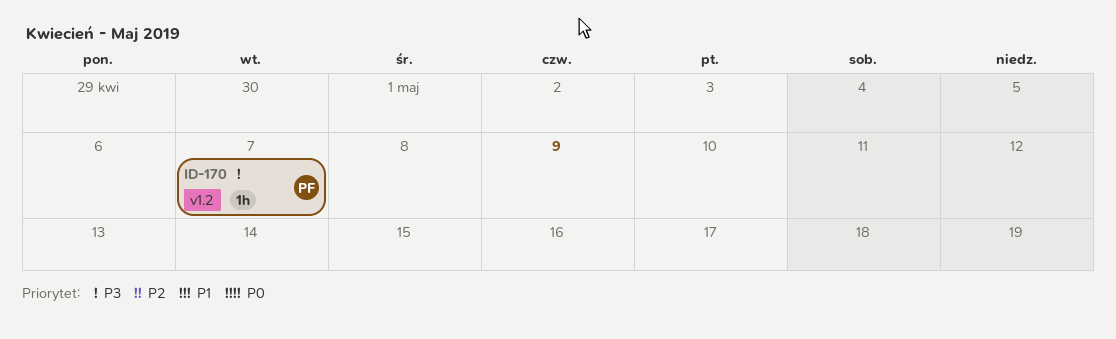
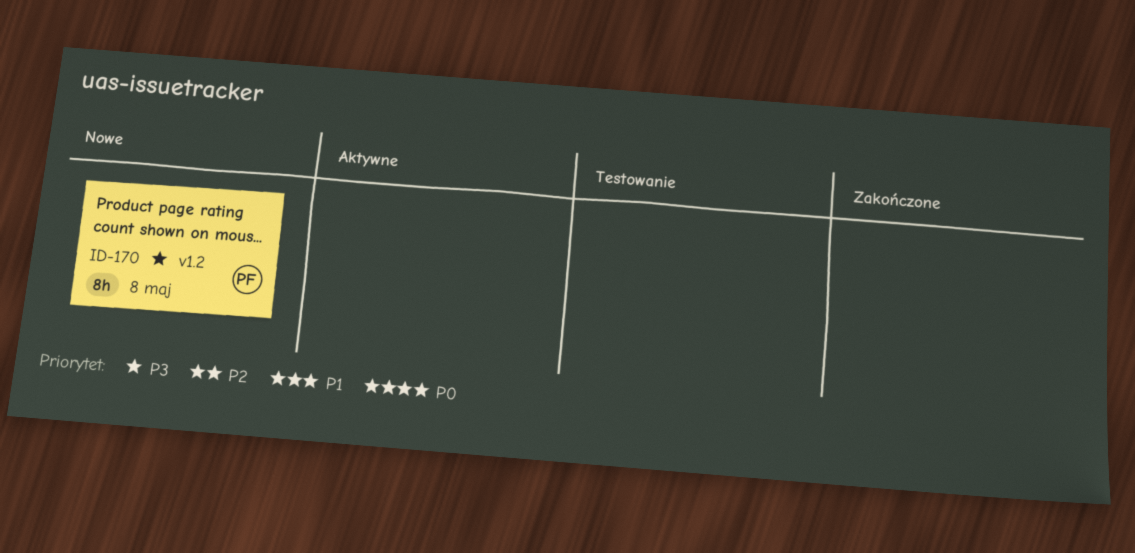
ID-170, estimate: 1h -> 8h
ID-170, due: May 7 -> May 8

